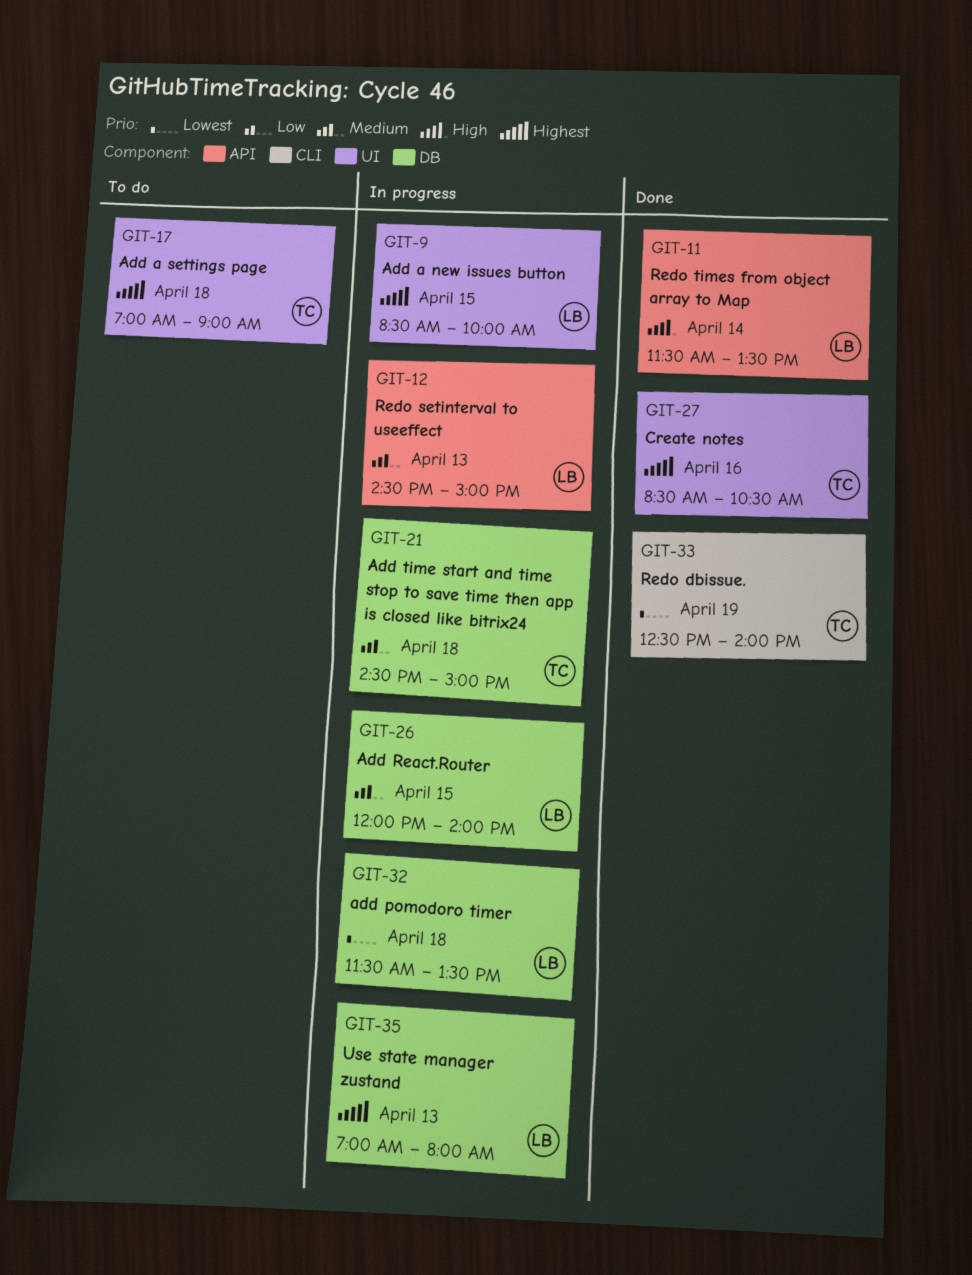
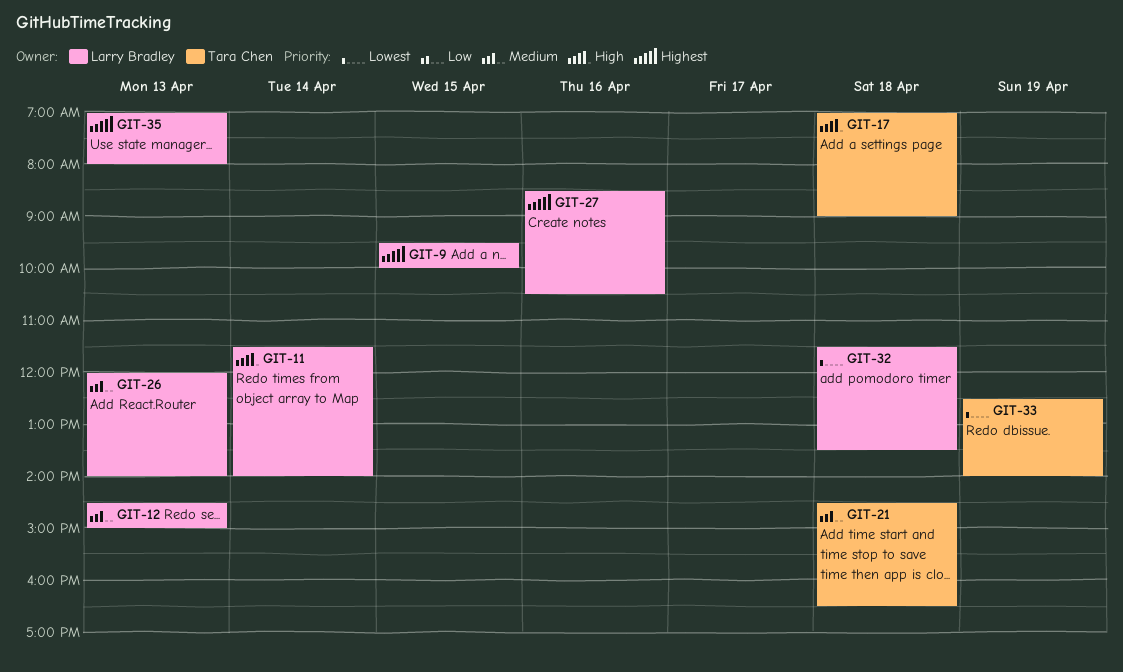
GIT-9, begins: 08:30 -> 09:30
GIT-11, ends: 13:30 -> 14:00
GIT-17, priority: Highest -> High
GIT-21, ends: 15:00 -> 16:30
GIT-26, day: Apr 15 -> Apr 13
GIT-27, owner: Tara Chen -> Larry Bradley

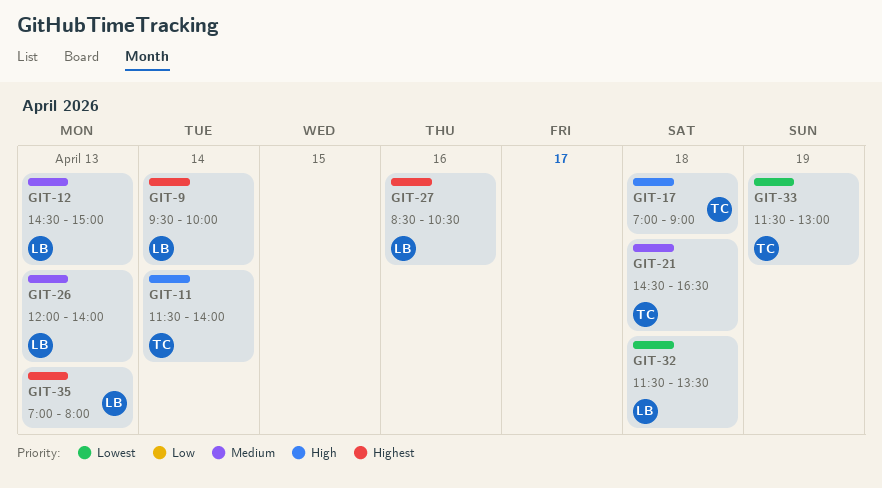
GIT-9, day: Apr 15 -> Apr 14
GIT-11, owner: Larry Bradley -> Tara Chen
GIT-33, begins: 12:30 -> 11:30
GIT-33, ends: 14:00 -> 13:00

